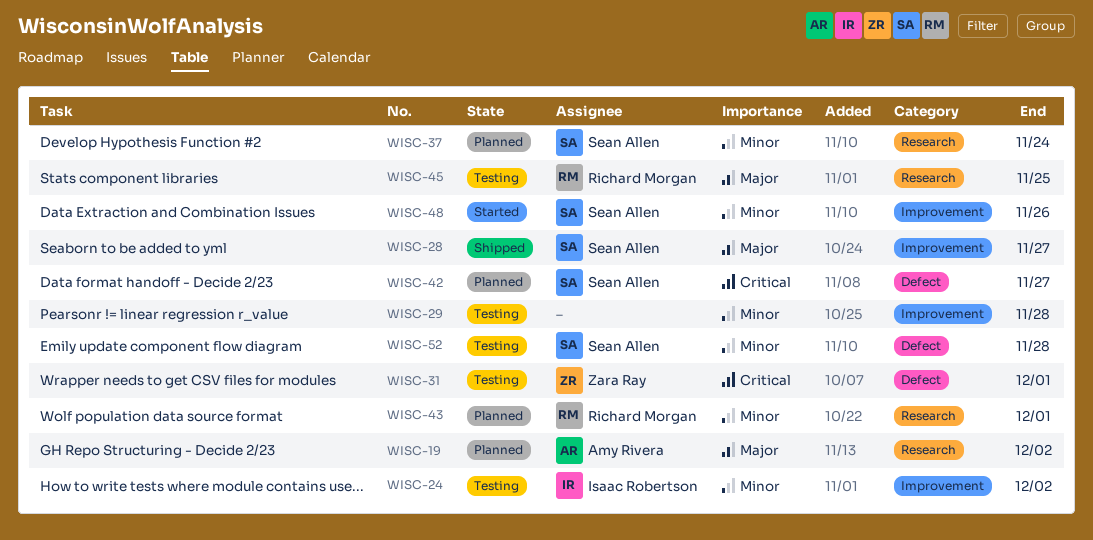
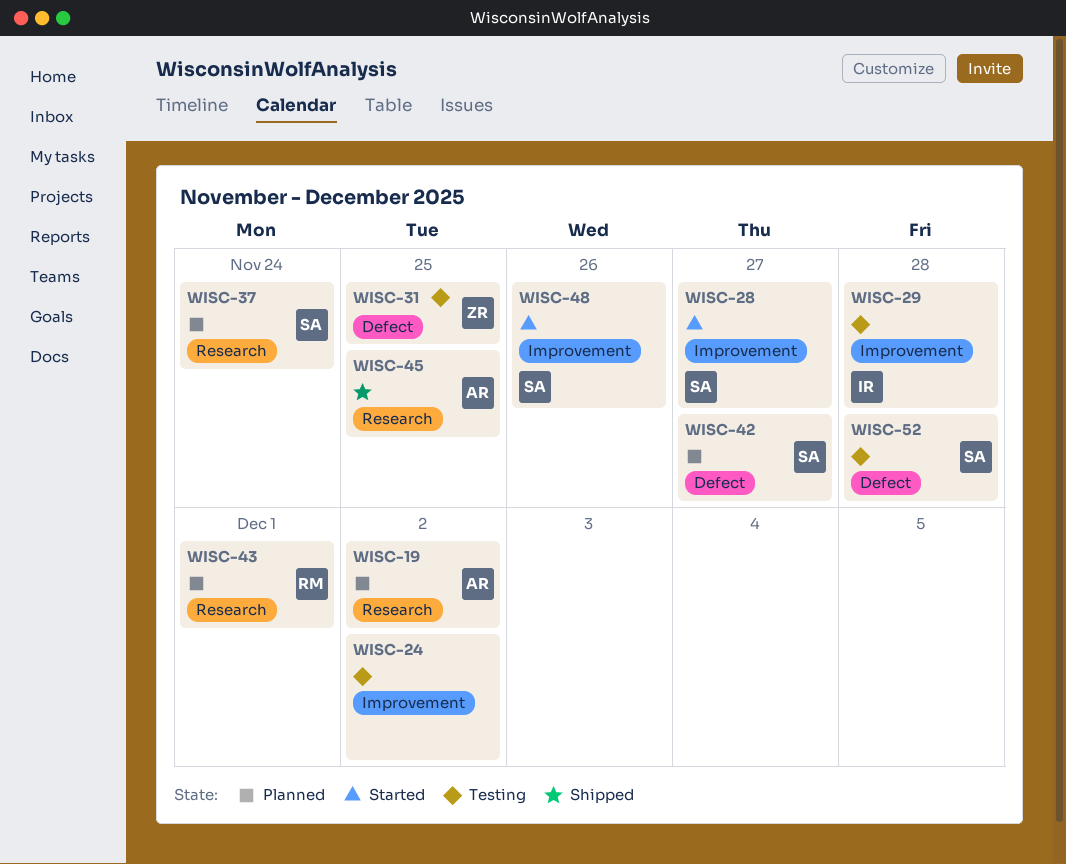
WISC-24, owner: Isaac Robertson -> none
WISC-28, status: Shipped -> Started
WISC-29, owner: none -> Isaac Robertson
WISC-31, due: Dec 1 -> Nov 25
WISC-45, status: Testing -> Shipped
WISC-45, owner: Richard Morgan -> Amy Rivera

